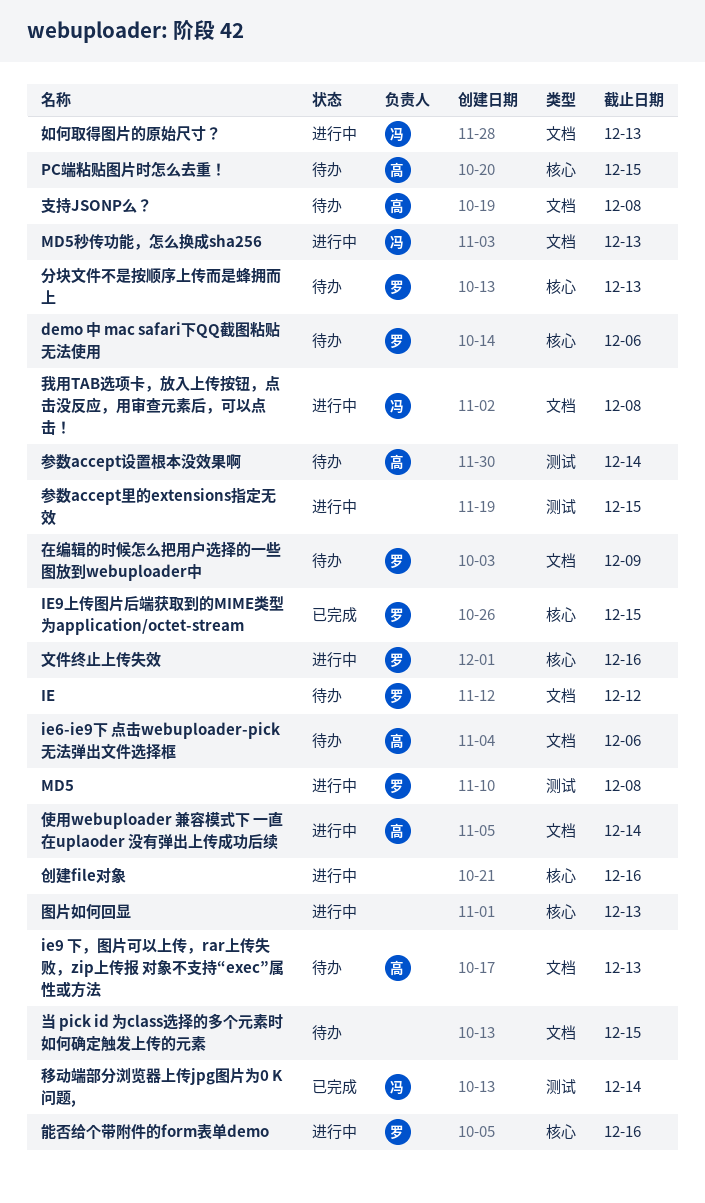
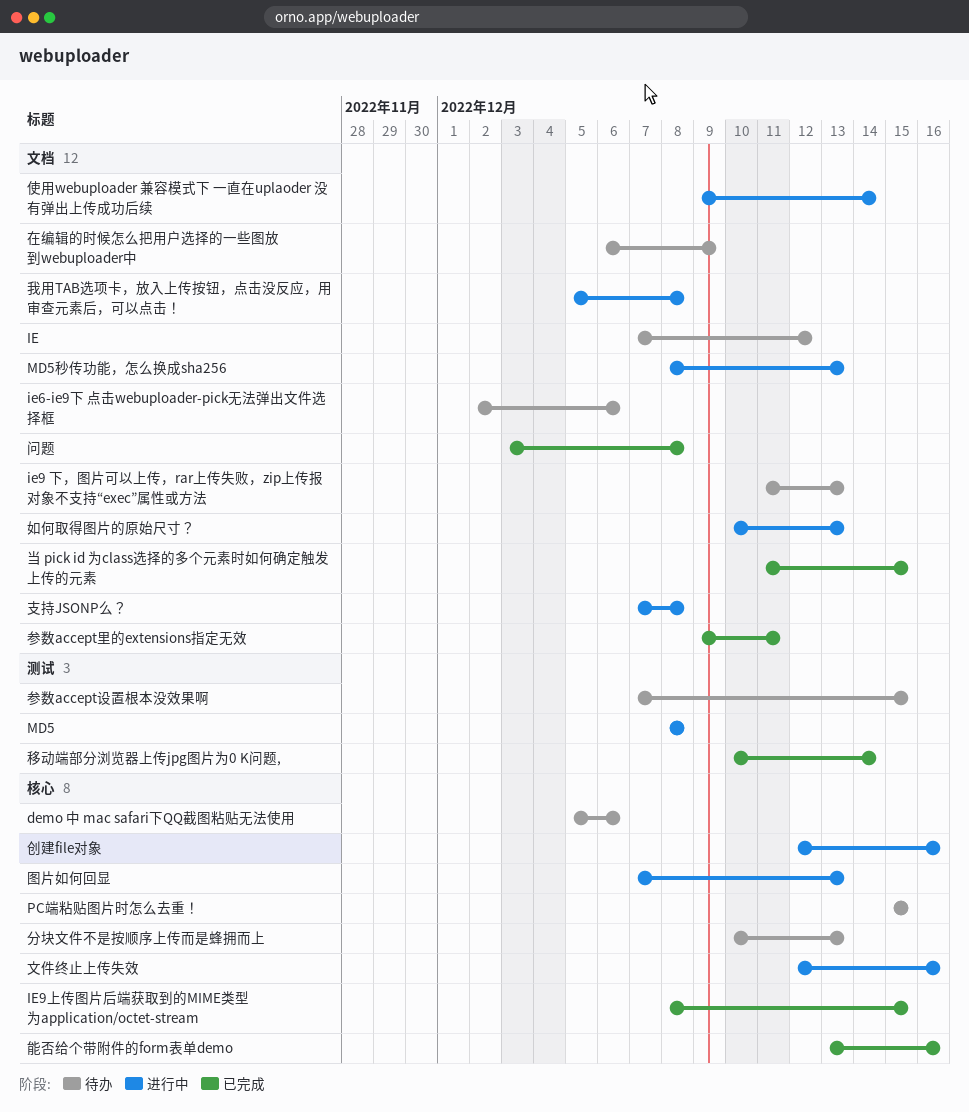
参数accept设置根本没效果啊, due: Dec 14 -> Dec 15
参数accept里的extensions指定无效, status: 进行中 -> 已完成
参数accept里的extensions指定无效, label: 测试 -> 文档
参数accept里的extensions指定无效, due: Dec 15 -> Dec 11
当 pick id 为class选择的多个元素时如何确定触发上传的元素, status: 待办 -> 已完成
支持JSONP么？, status: 待办 -> 进行中
能否给个带附件的form表单demo, status: 进行中 -> 已完成
问题: none -> present

